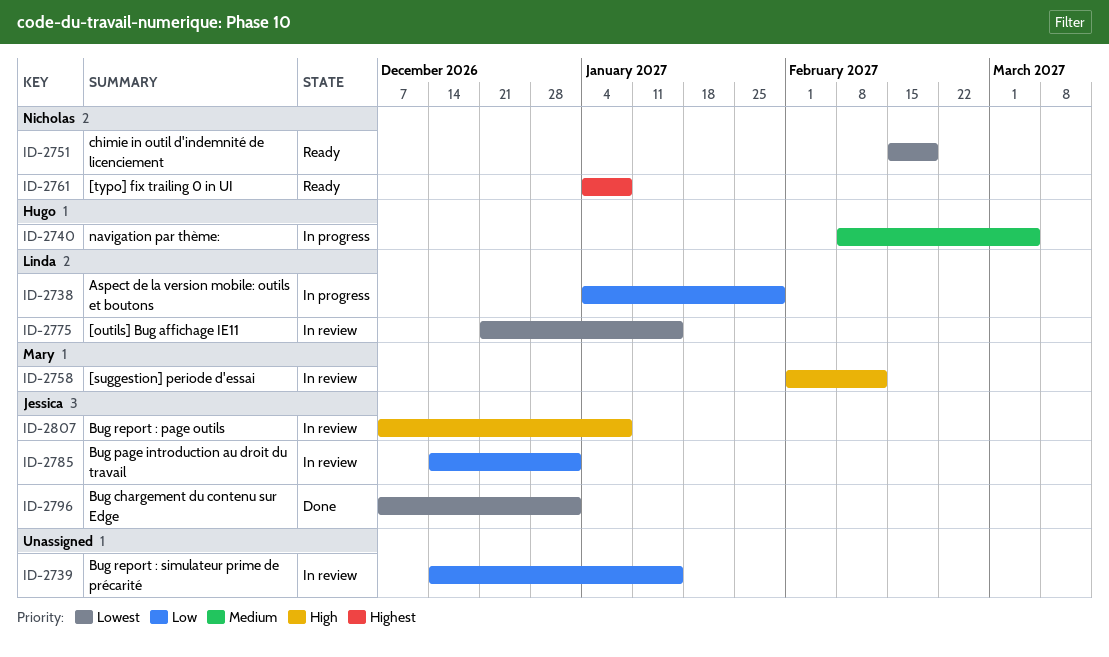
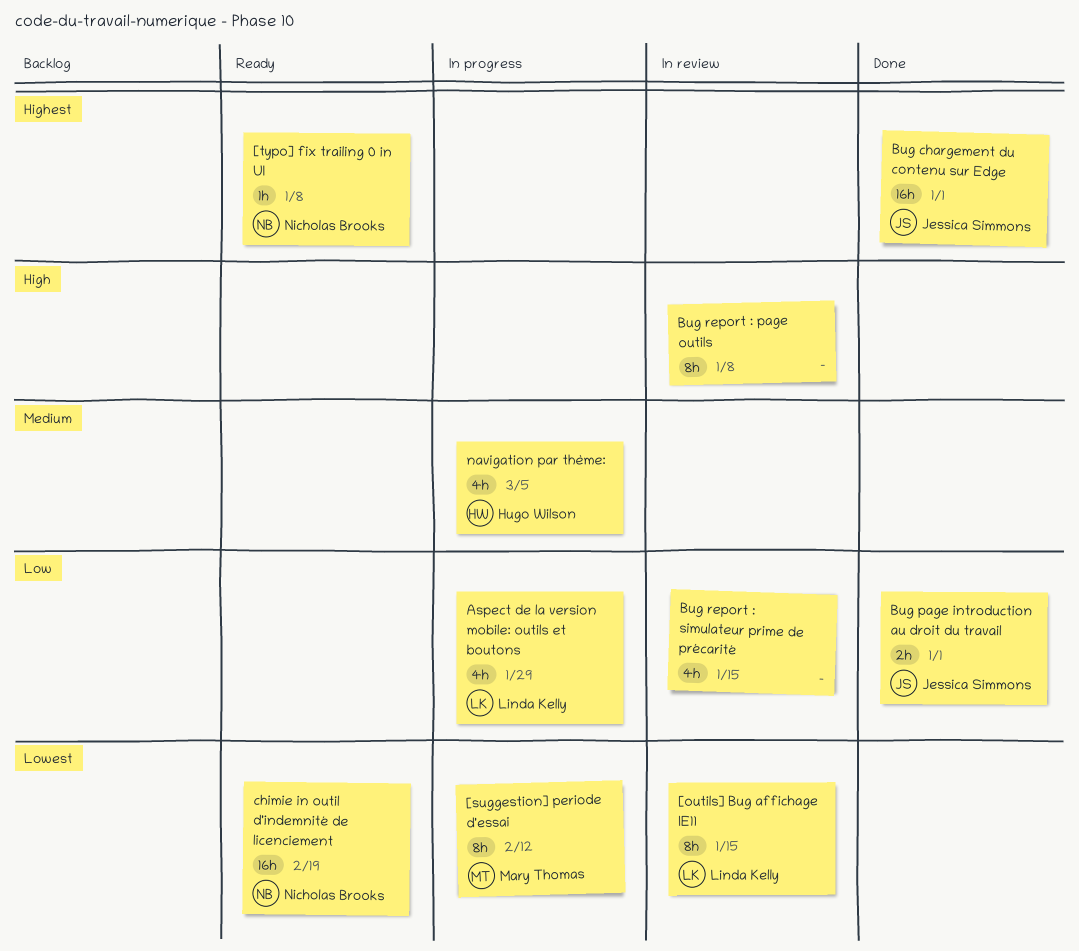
[suggestion] periode d'essai, status: In review -> In progress
[suggestion] periode d'essai, priority: High -> Lowest
Bug chargement du contenu sur Edge, priority: Lowest -> Highest
Bug page introduction au droit du travail, status: In review -> Done
Bug report : page outils, owner: Jessica Simmons -> none

